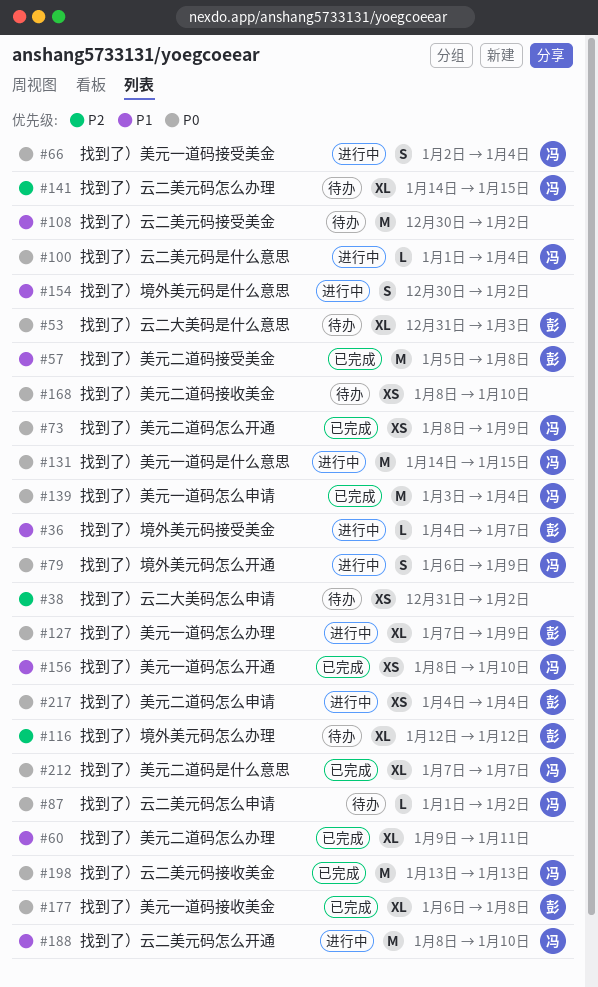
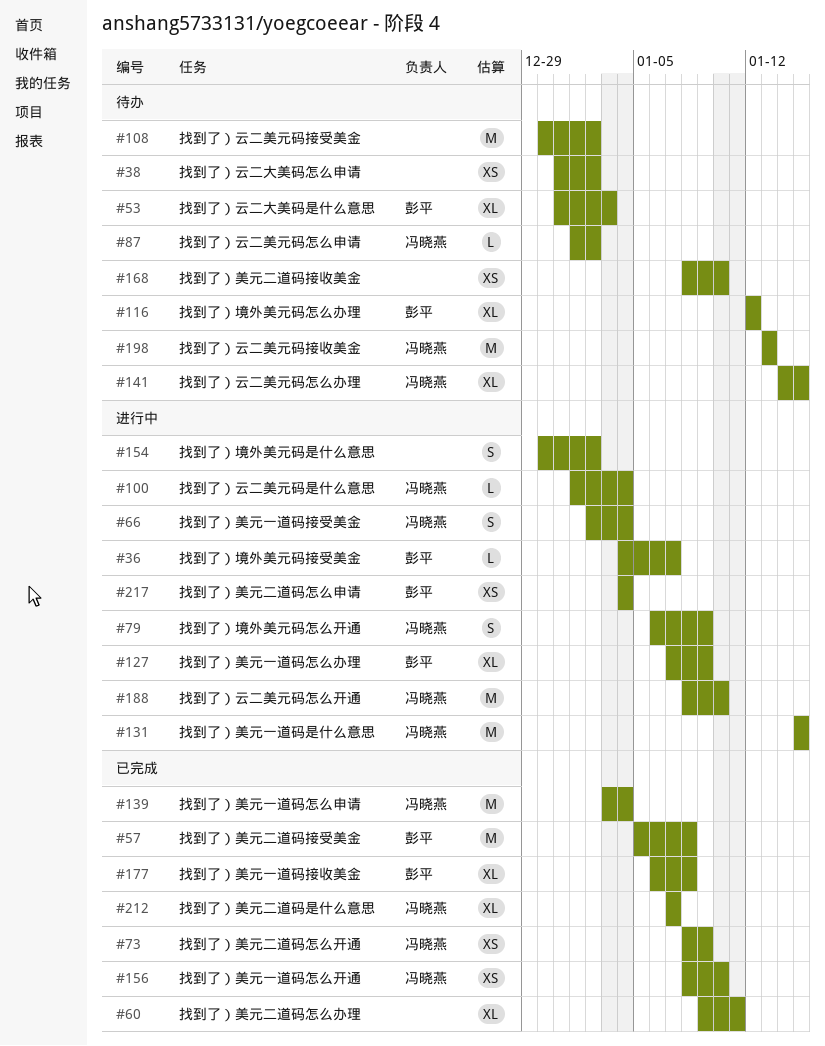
#131, start: Jan 14 -> Jan 15
#198, status: 已完成 -> 待办

